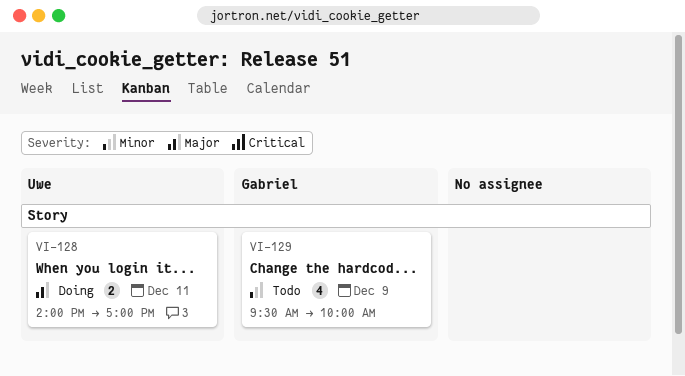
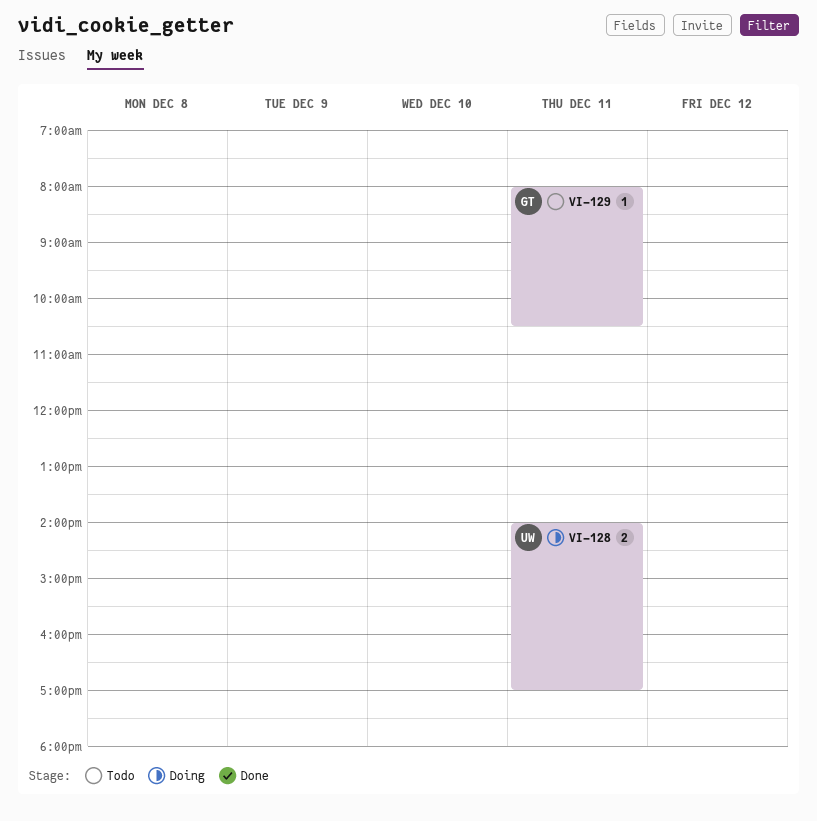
VI-129, estimate: 4 -> 1
VI-129, day: Dec 9 -> Dec 11
VI-129, begins: 09:30 -> 08:00
VI-129, ends: 10:00 -> 10:30

